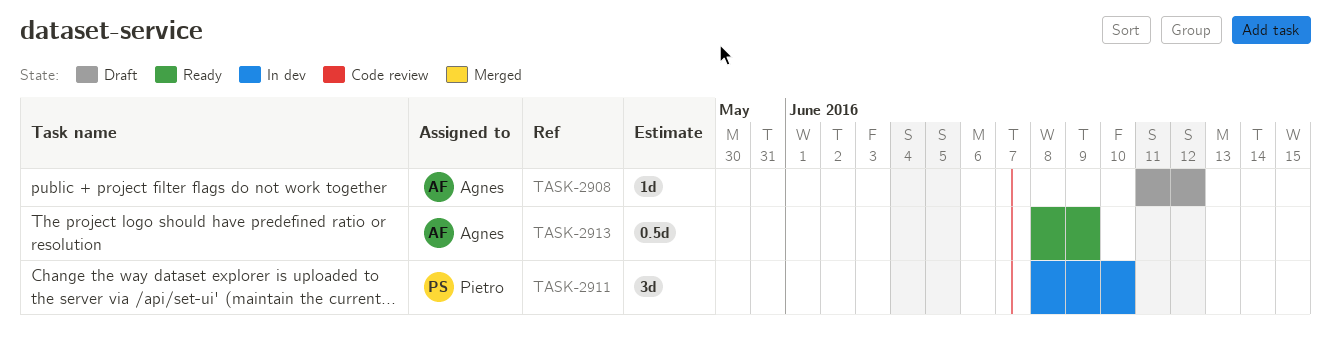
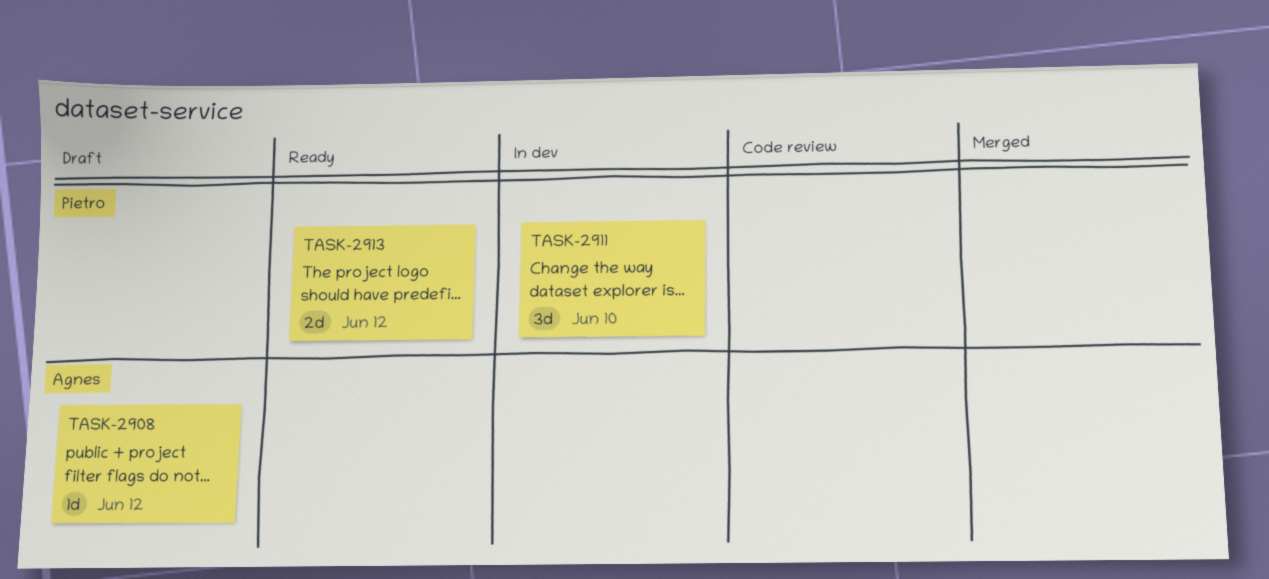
TASK-2913, owner: Agnes -> Pietro
TASK-2913, estimate: 0.5d -> 2d
TASK-2913, due: Jun 9 -> Jun 12

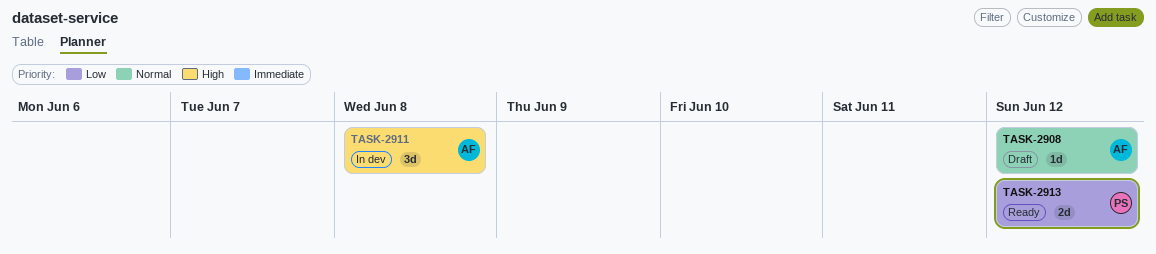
TASK-2911, owner: Pietro -> Agnes
TASK-2911, due: Jun 10 -> Jun 8

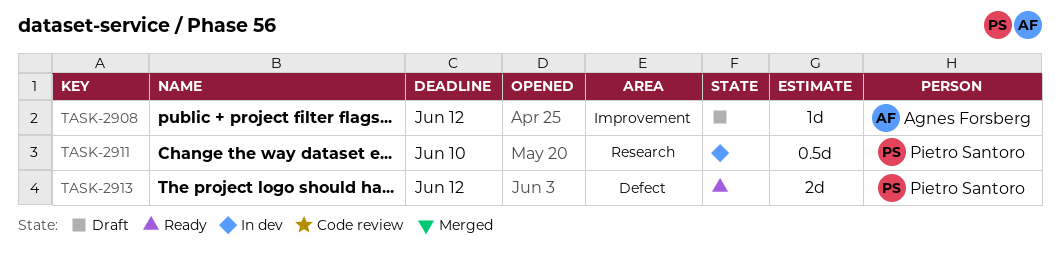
TASK-2911, owner: Agnes Forsberg -> Pietro Santoro
TASK-2911, estimate: 3d -> 0.5d
TASK-2911, due: Jun 8 -> Jun 10

